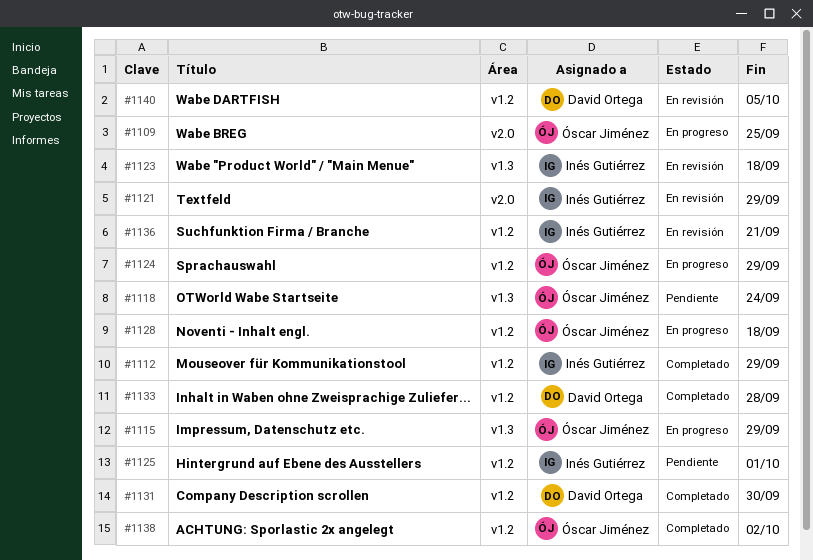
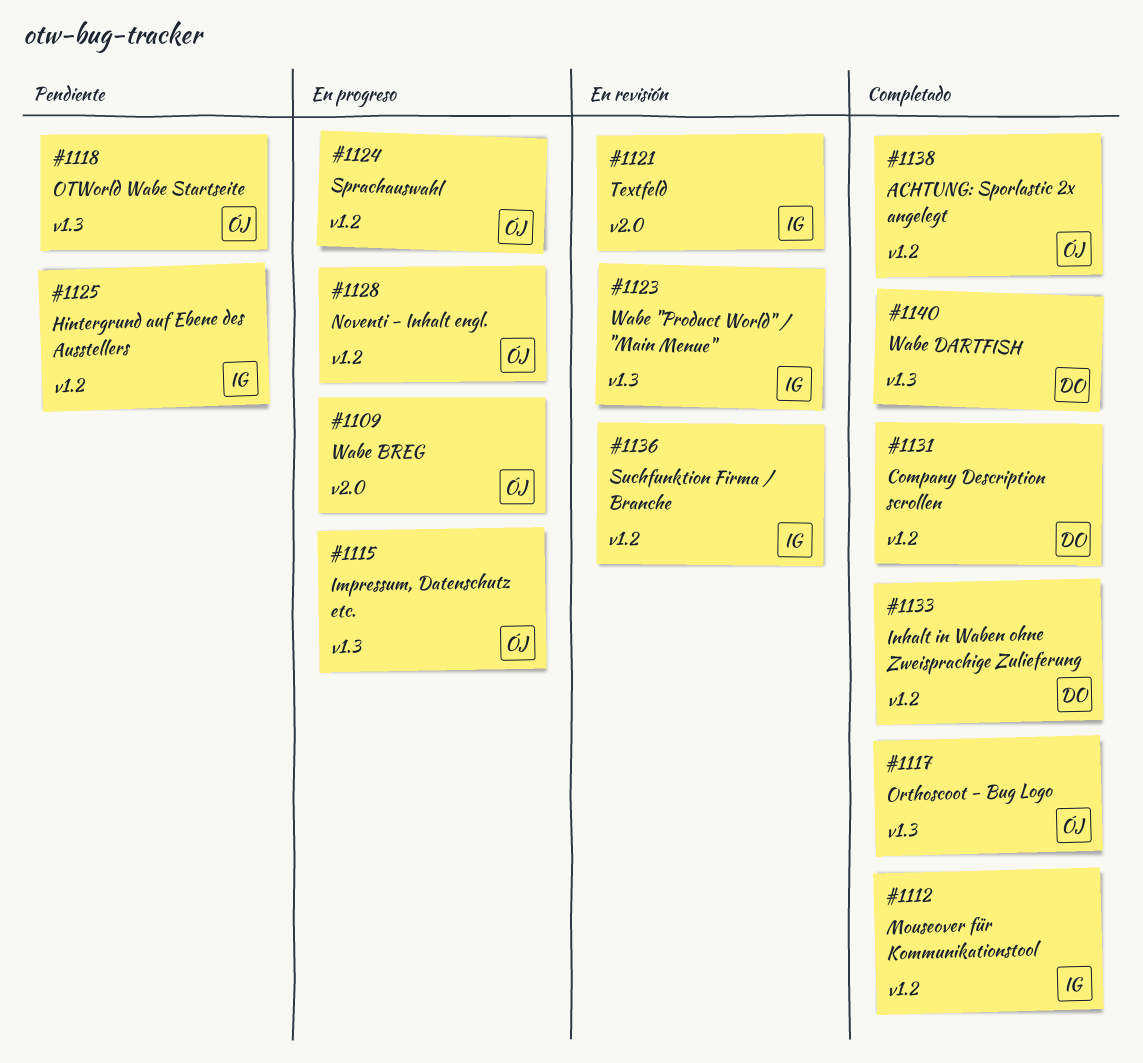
#1117: none -> present
#1140, status: En revisión -> Completado
#1140, label: v1.2 -> v1.3

